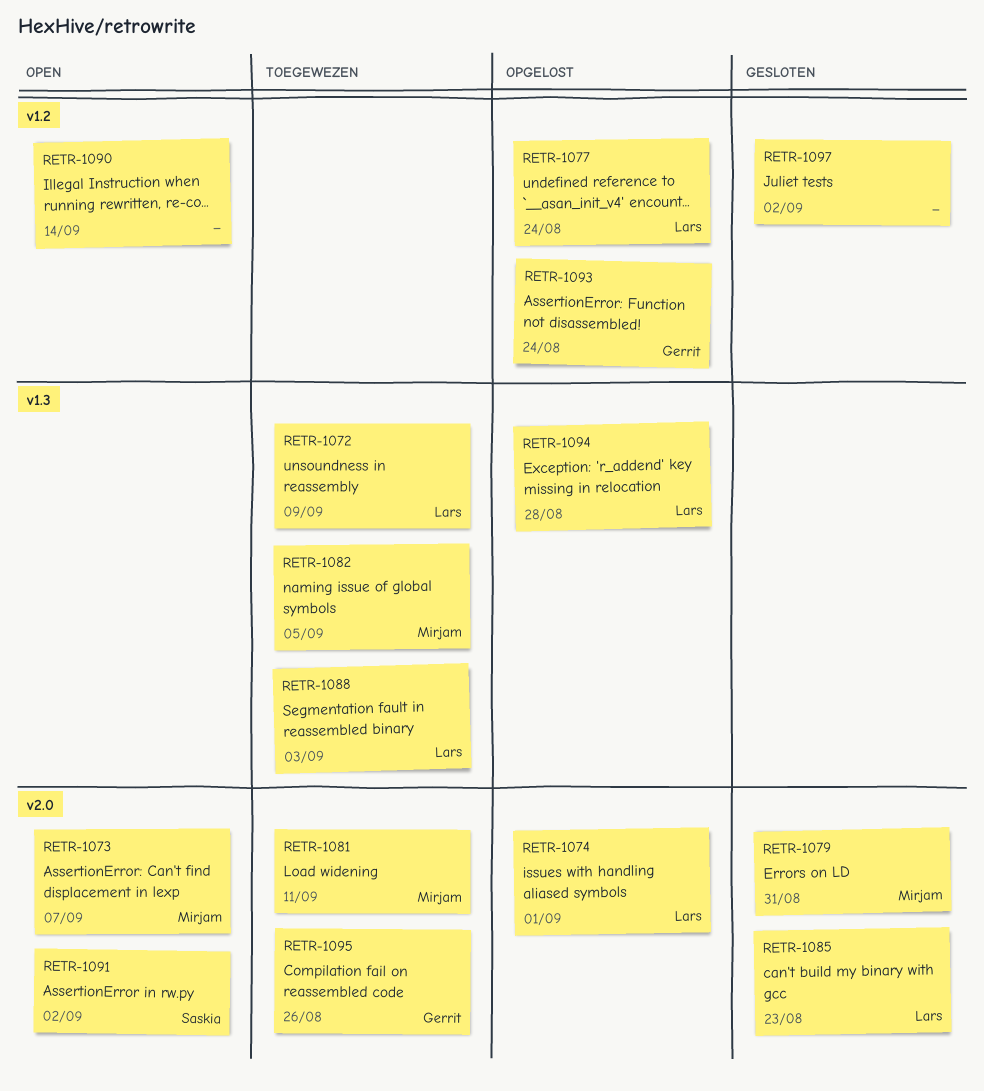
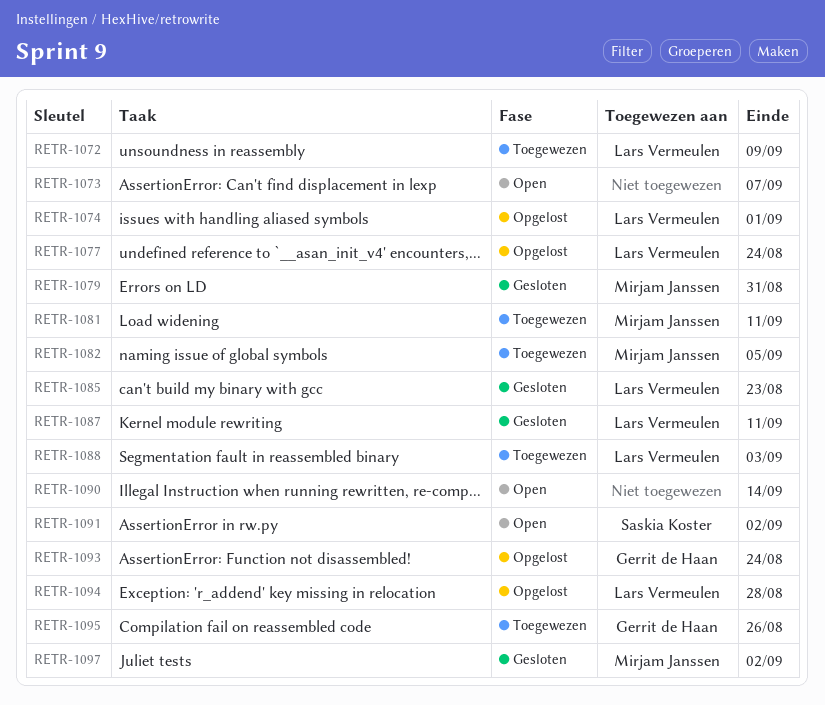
RETR-1073, owner: Mirjam Janssen -> none
RETR-1087: none -> present
RETR-1097, owner: none -> Mirjam Janssen

